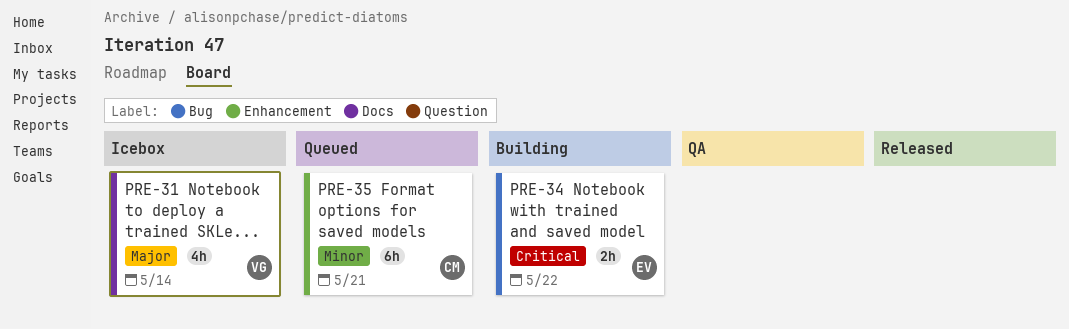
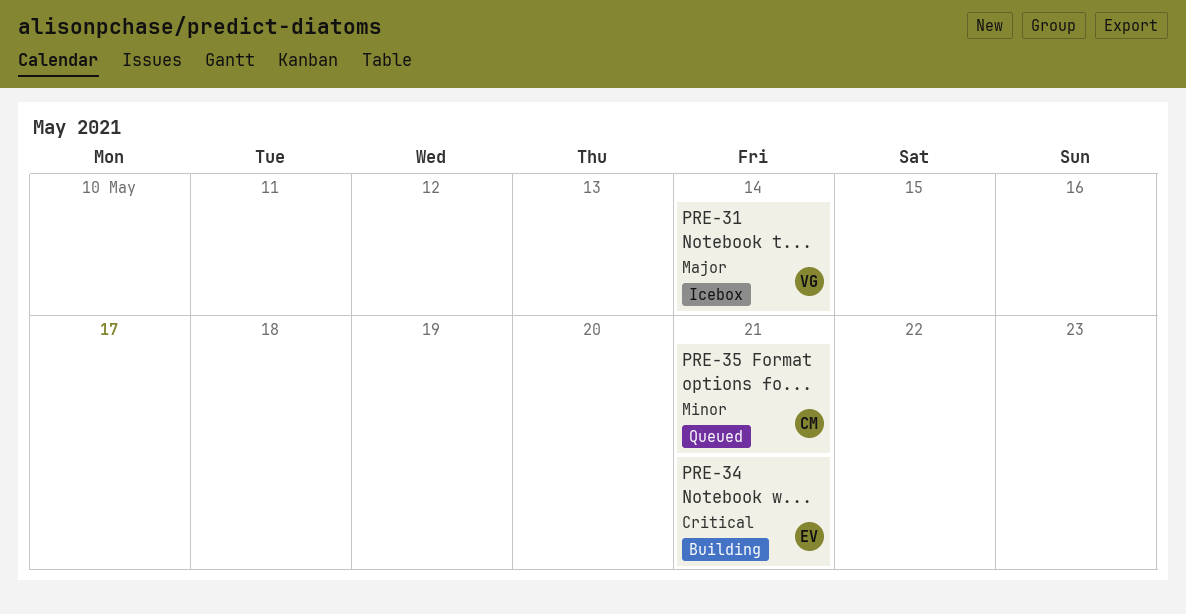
PRE-34, due: May 22 -> May 21

